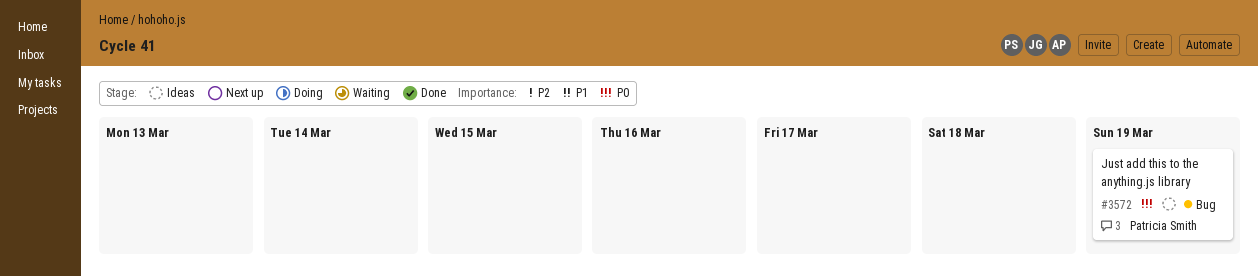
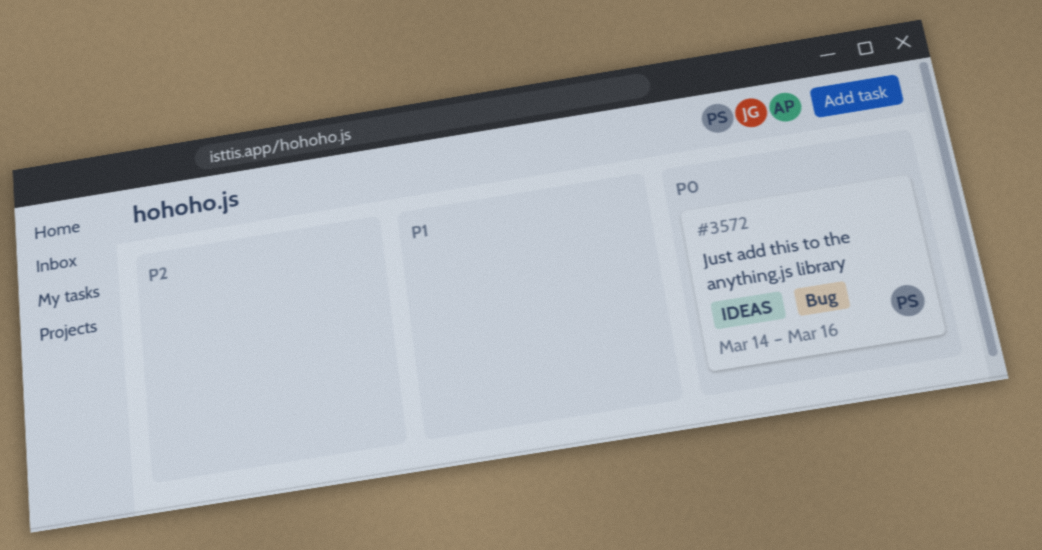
#3572, due: Mar 19 -> Mar 16

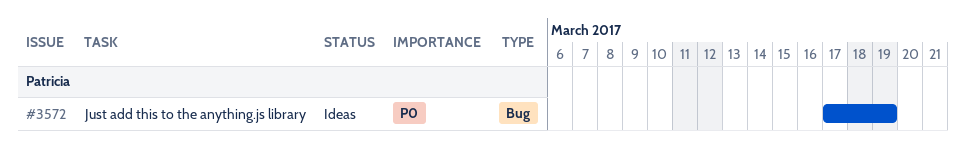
#3572, start: Mar 14 -> Mar 17
#3572, due: Mar 16 -> Mar 19

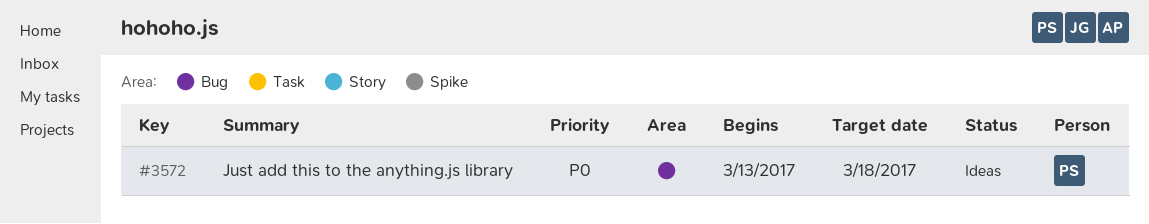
#3572, start: Mar 17 -> Mar 13
#3572, due: Mar 19 -> Mar 18

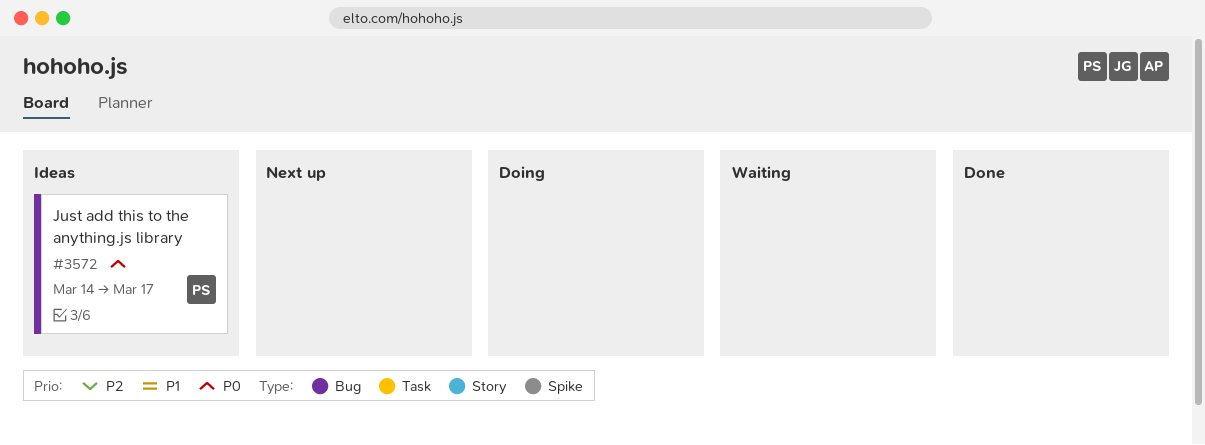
#3572, start: Mar 13 -> Mar 14
#3572, due: Mar 18 -> Mar 17

